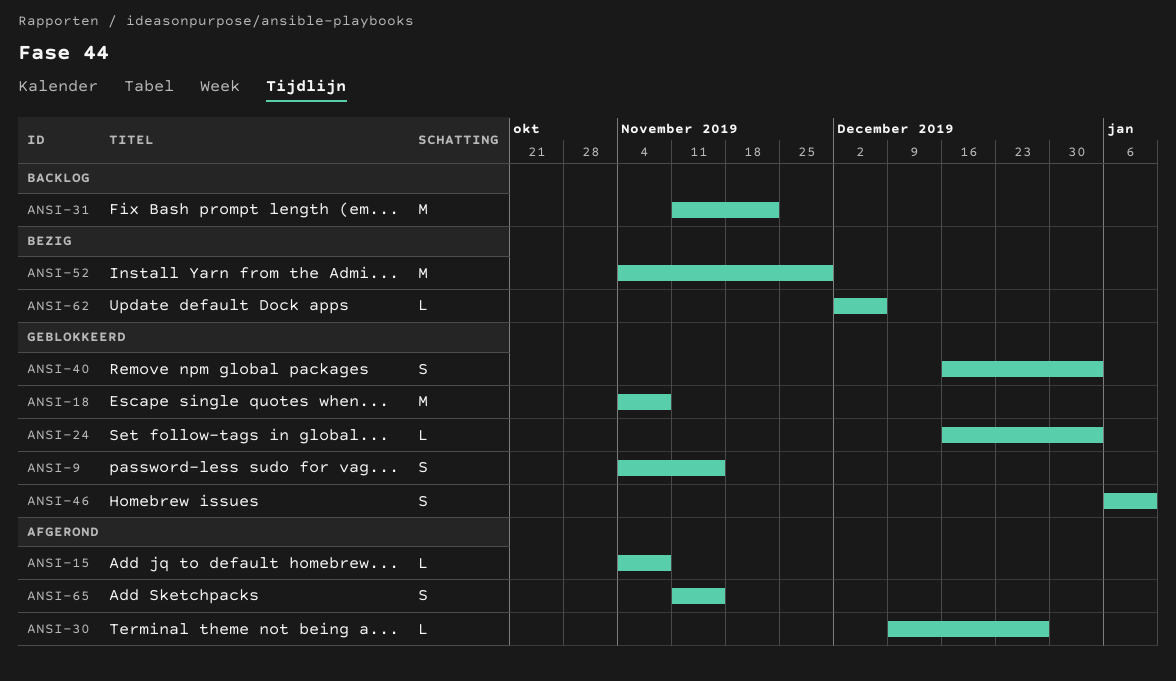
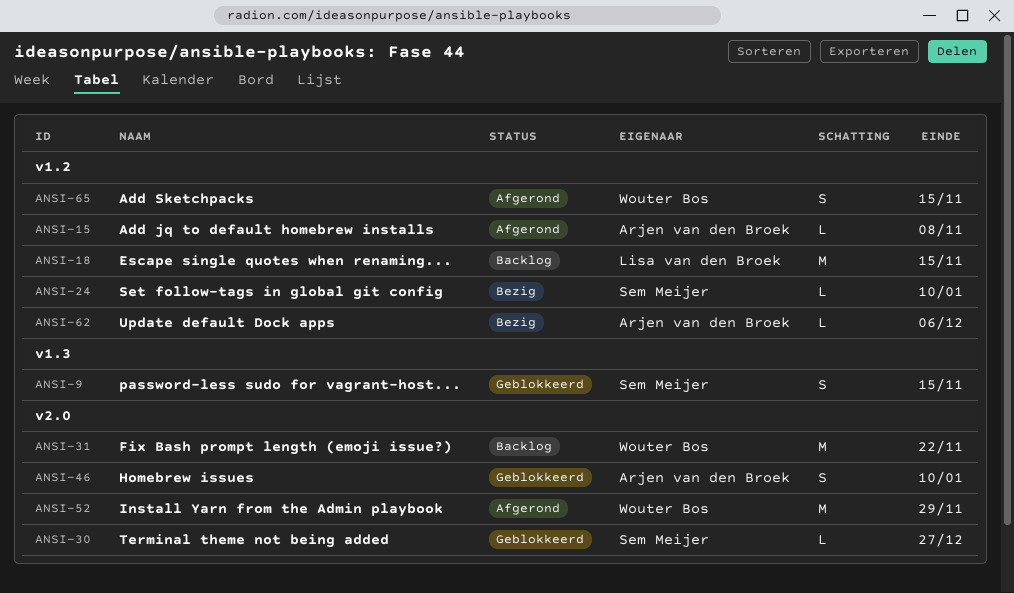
ANSI-18, status: Geblokkeerd -> Backlog
ANSI-18, due: Nov 8 -> Nov 15
ANSI-24, status: Geblokkeerd -> Bezig
ANSI-24, due: Jan 3 -> Jan 10
ANSI-30, status: Afgerond -> Geblokkeerd
ANSI-40: present -> none
ANSI-52, status: Bezig -> Afgerond

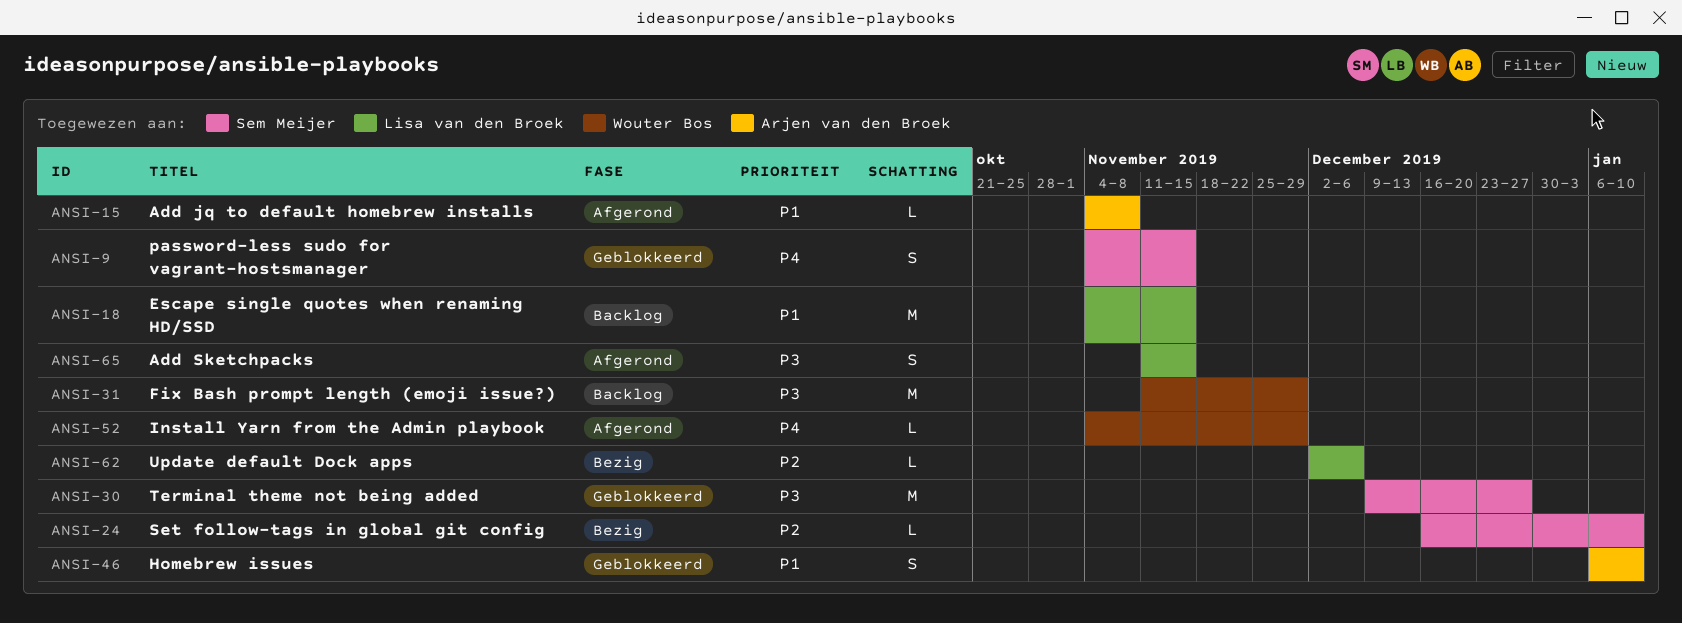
ANSI-30, estimate: L -> M
ANSI-31, due: Nov 22 -> Nov 29
ANSI-52, estimate: M -> L
ANSI-62, owner: Arjen van den Broek -> Lisa van den Broek
ANSI-65, owner: Wouter Bos -> Lisa van den Broek

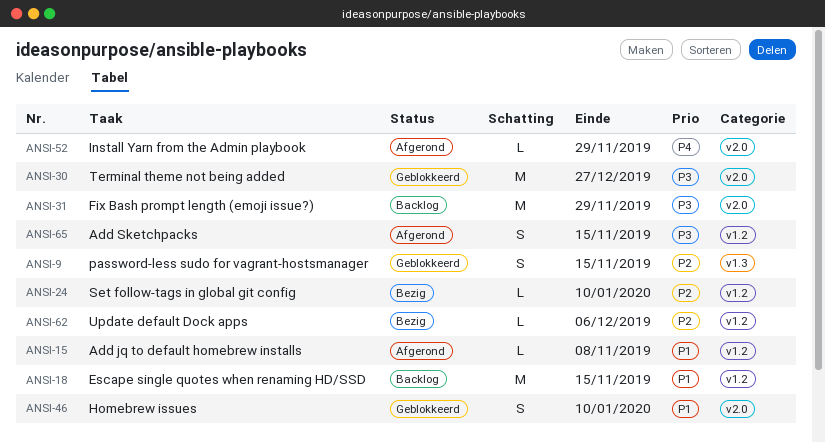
ANSI-9, priority: P4 -> P2

